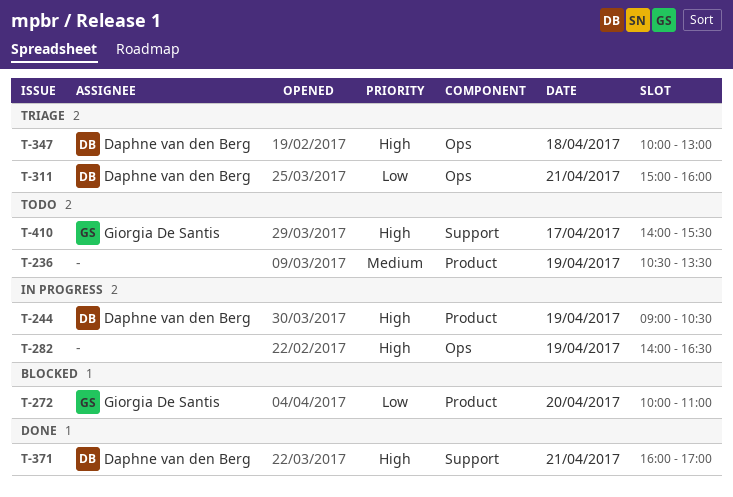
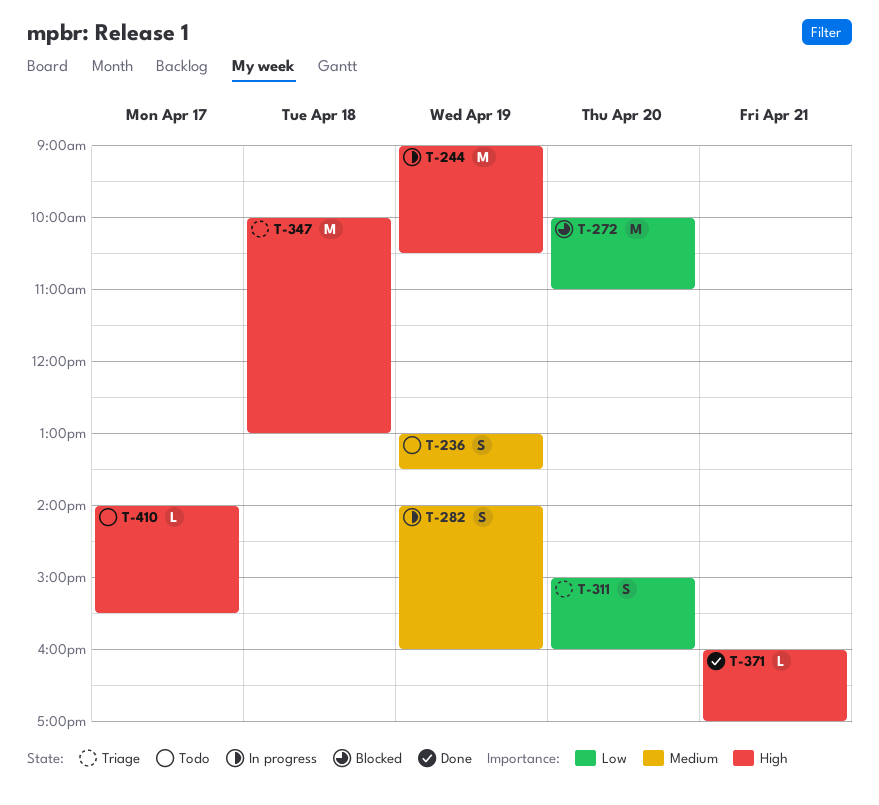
T-236, begins: 10:30 -> 13:00
T-282, priority: High -> Medium
T-282, ends: 16:30 -> 16:00
T-311, day: Apr 21 -> Apr 20

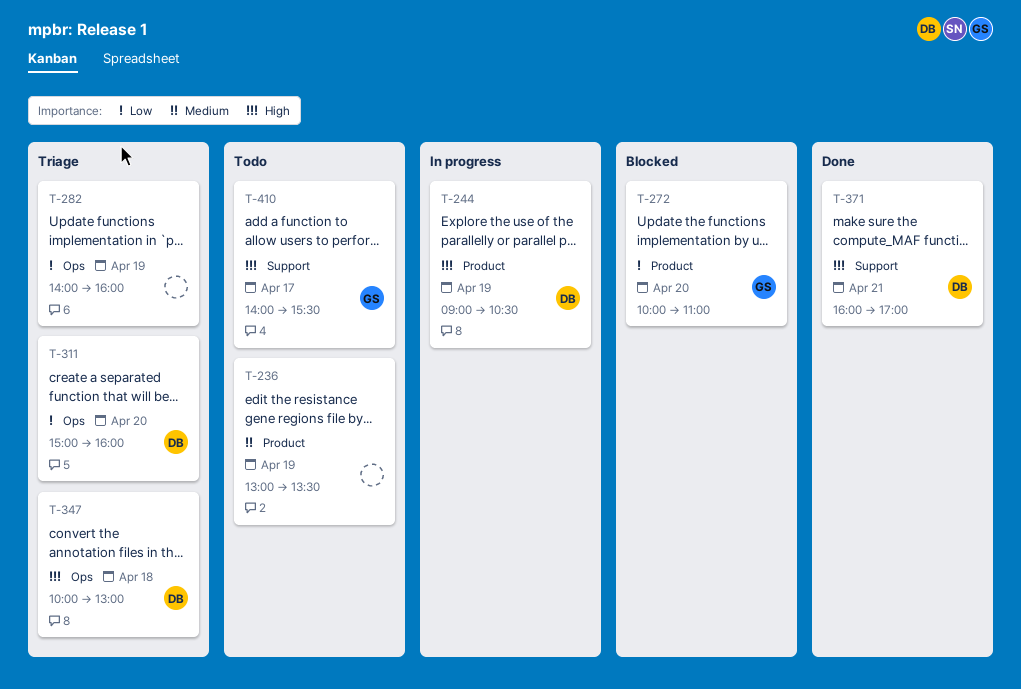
T-282, status: In progress -> Triage
T-282, priority: Medium -> Low

